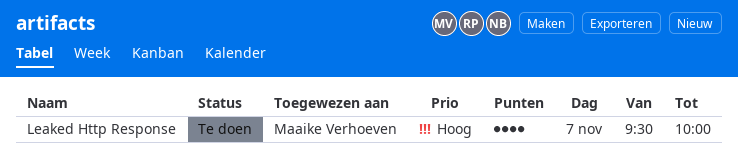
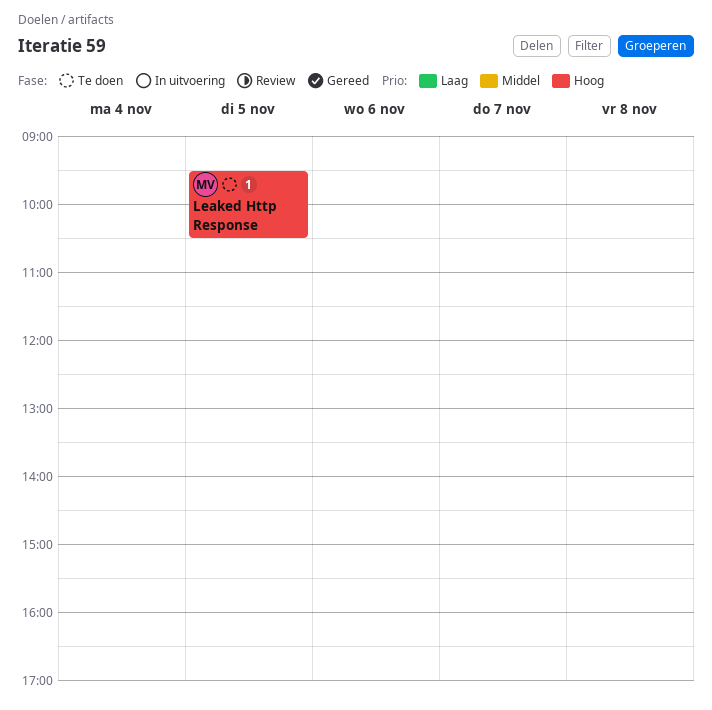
Leaked Http Response, estimate: 4 -> 1
Leaked Http Response, day: Nov 7 -> Nov 5
Leaked Http Response, ends: 10:00 -> 10:30

